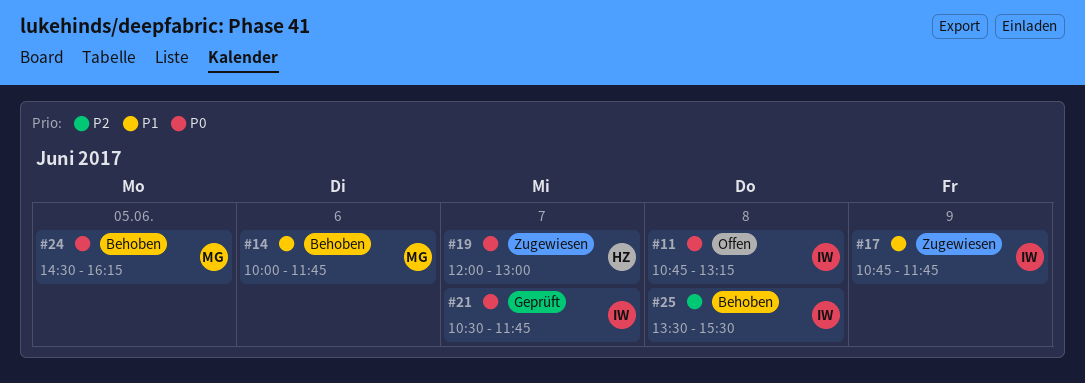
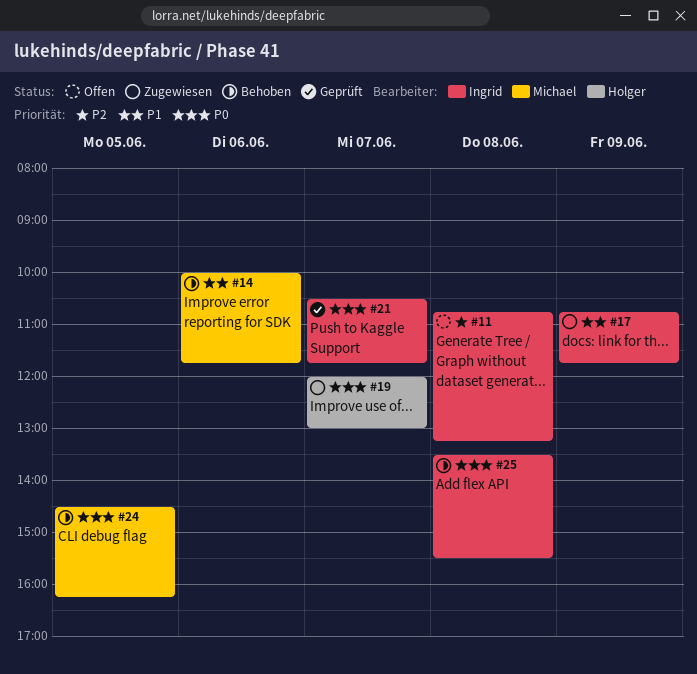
#11, priority: P0 -> P2
#25, priority: P2 -> P0

